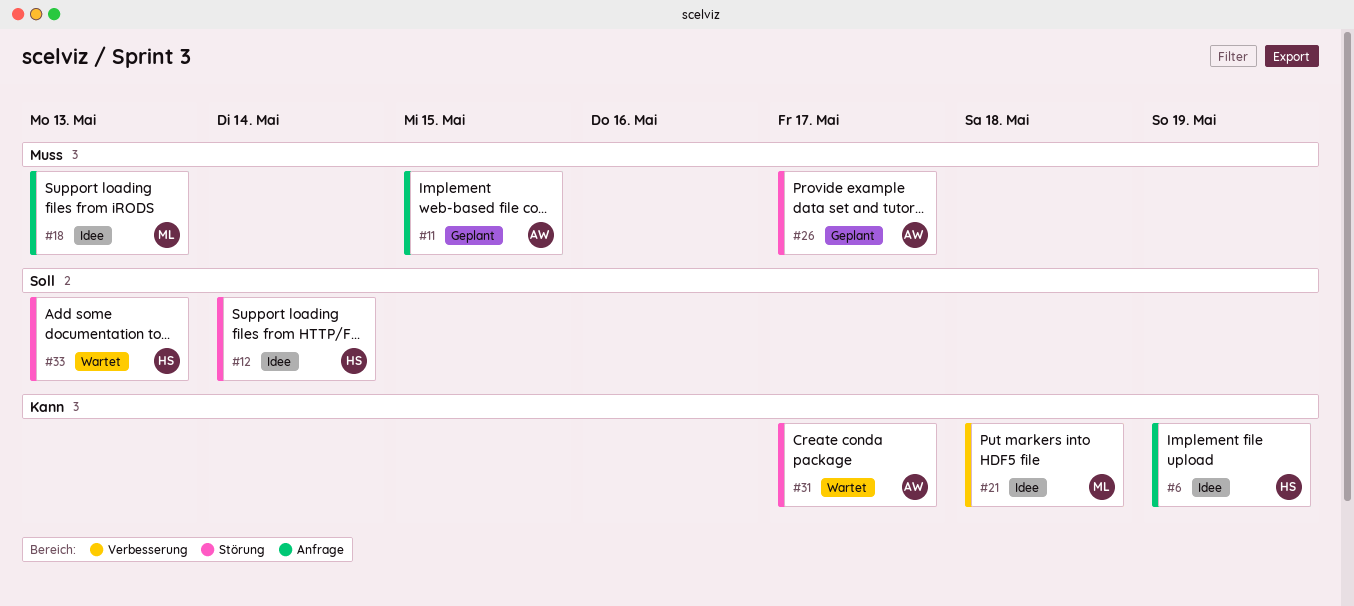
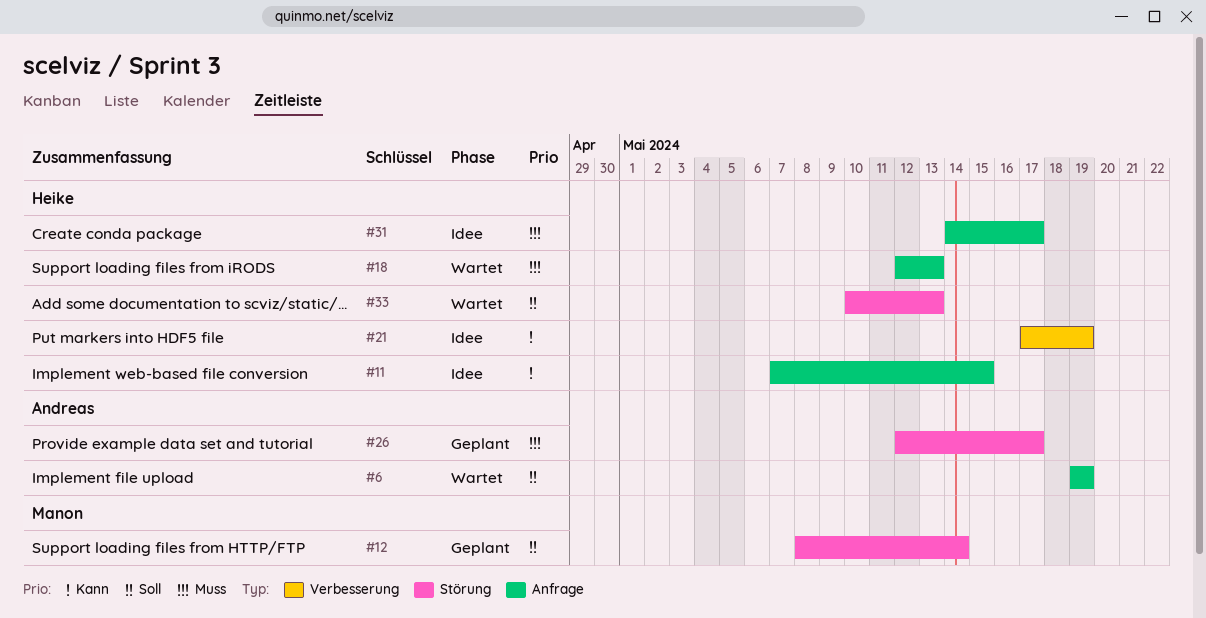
#6, status: Idee -> Wartet
#6, owner: Heike -> Andreas
#6, priority: Kann -> Soll
#11, status: Geplant -> Idee
#11, owner: Andreas -> Heike
#11, priority: Muss -> Kann
#12, status: Idee -> Geplant
#12, owner: Heike -> Manon
#18, status: Idee -> Wartet
#18, owner: Manon -> Heike
#21, owner: Manon -> Heike
#21, due: May 18 -> May 19
#31, status: Wartet -> Idee
#31, owner: Andreas -> Heike
#31, priority: Kann -> Muss
#31, label: Störung -> Anfrage

